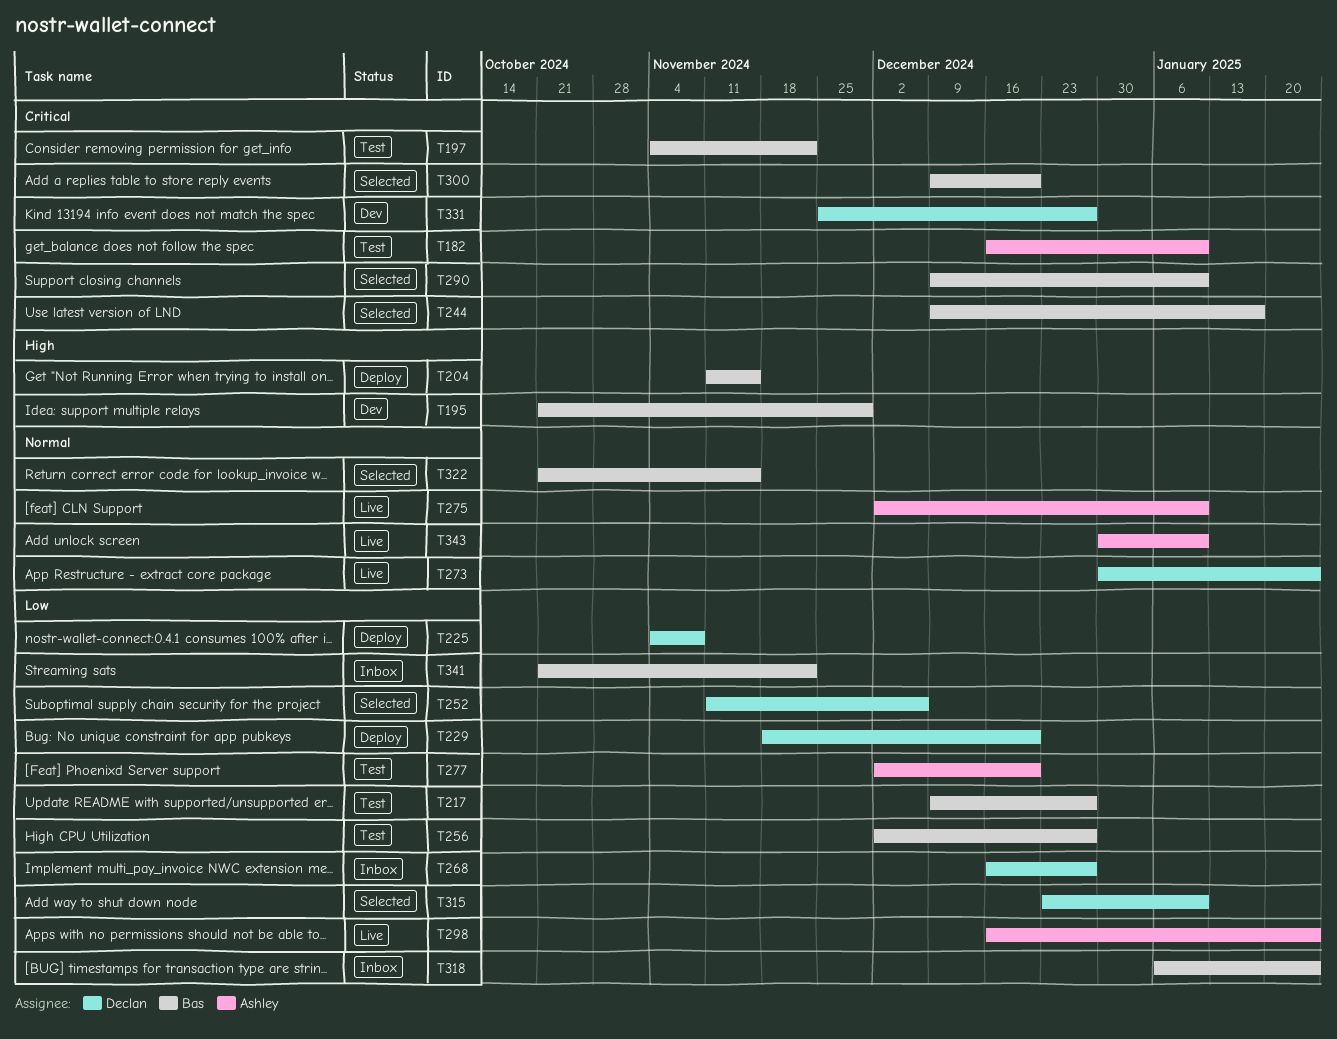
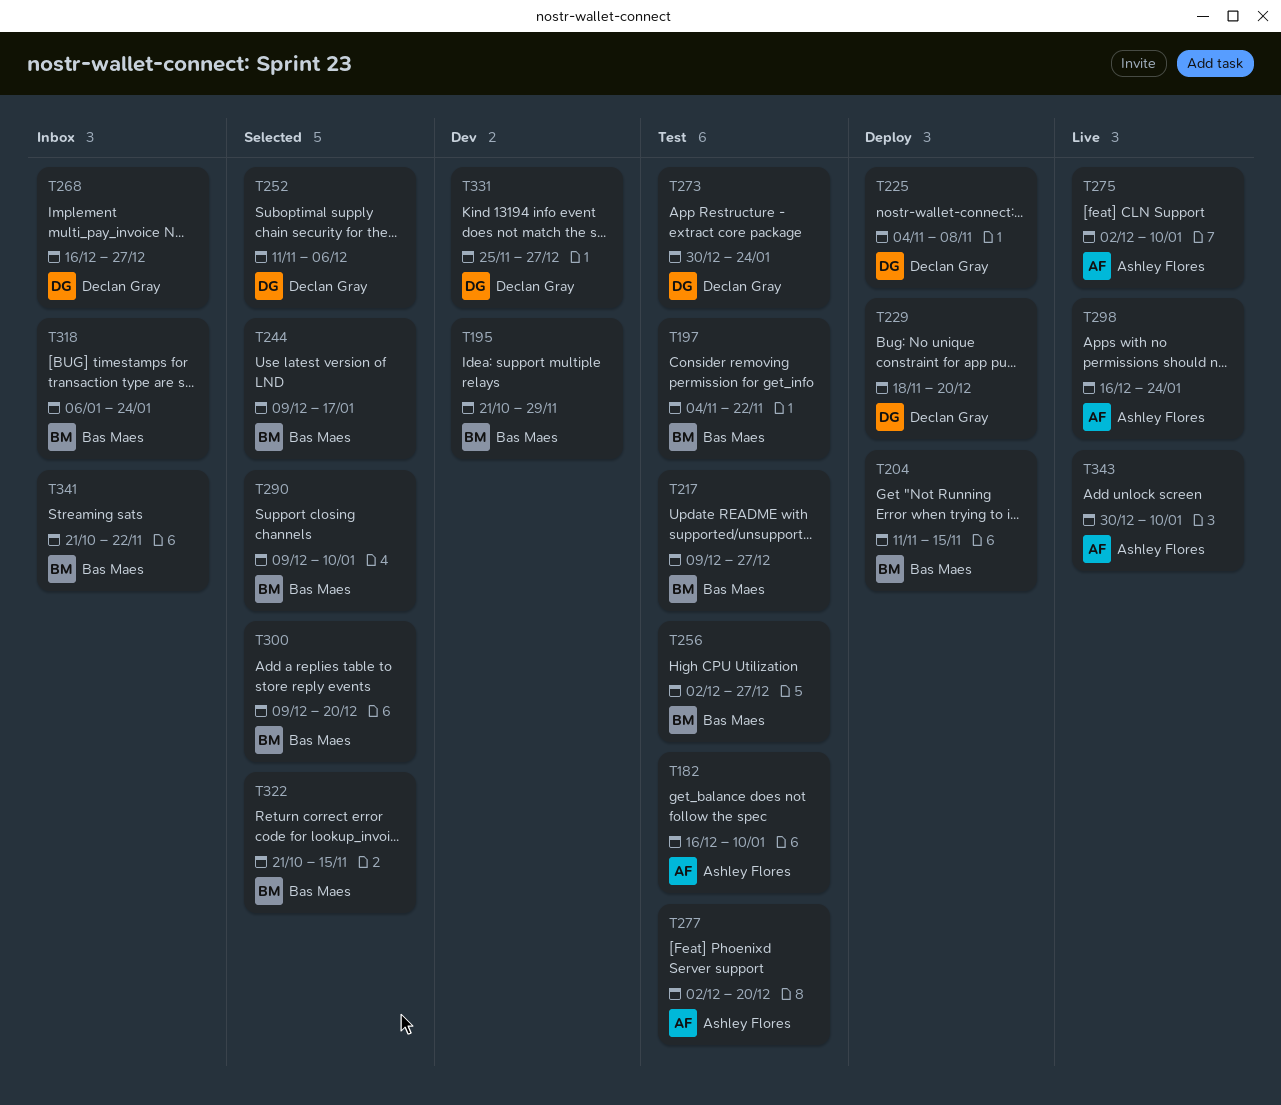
T273, status: Live -> Test
T315: present -> none

